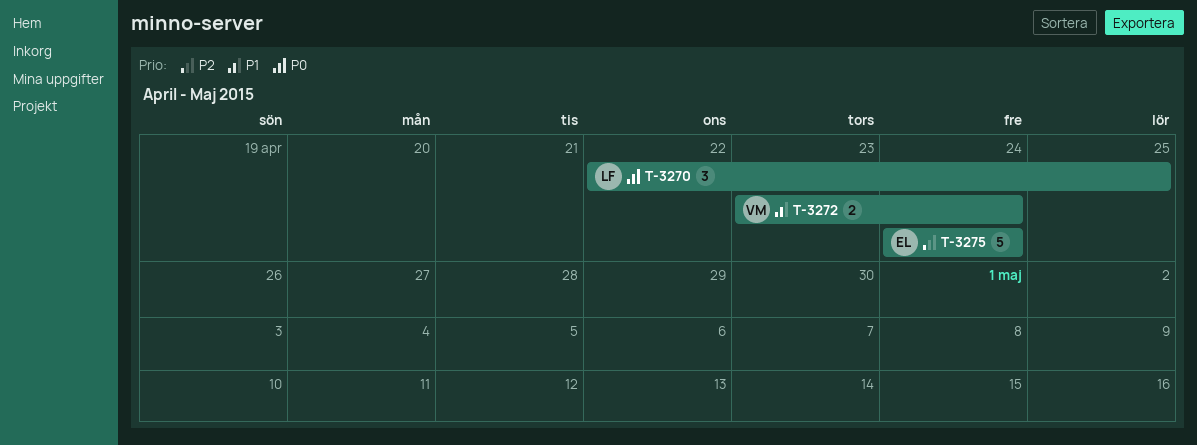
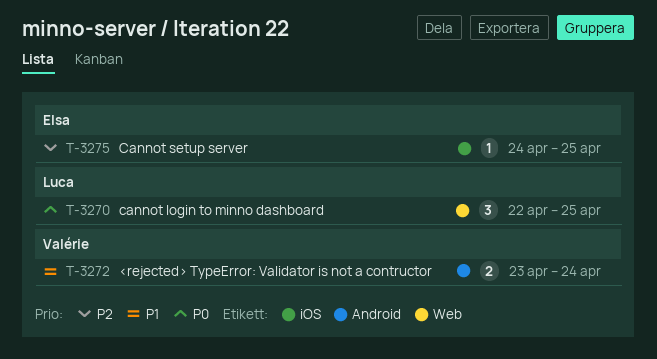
T-3275, estimate: 5 -> 1
T-3275, due: Apr 24 -> Apr 25

